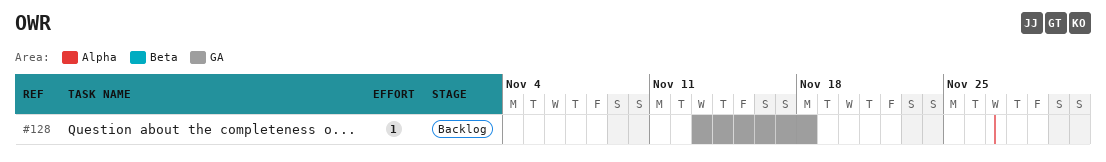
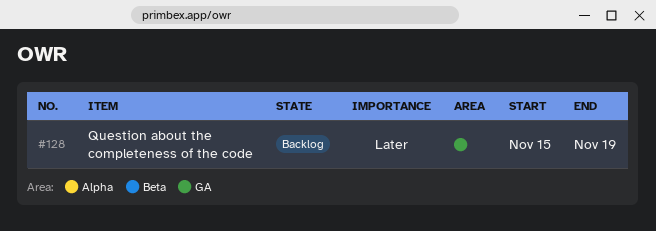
#128, start: Nov 13 -> Nov 15
#128, due: Nov 18 -> Nov 19

